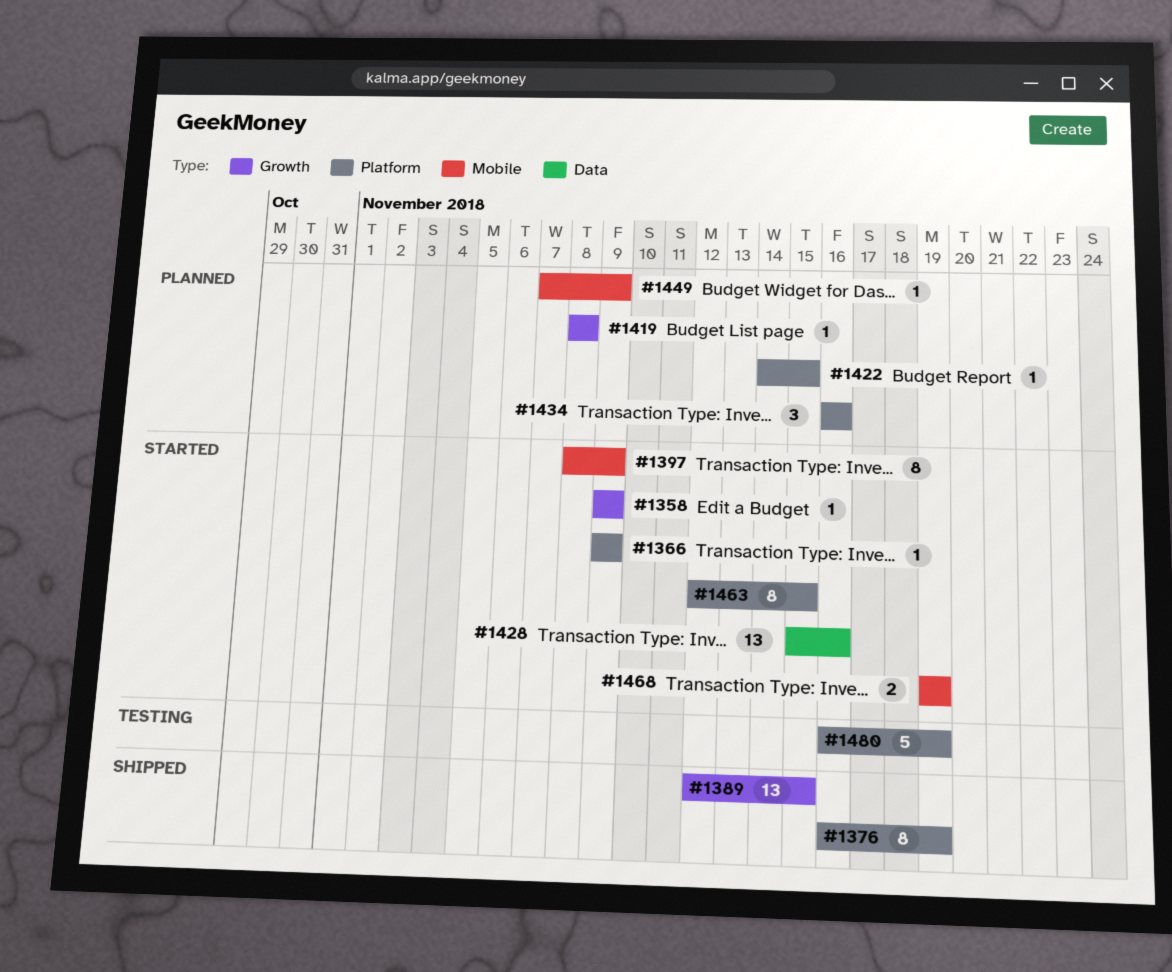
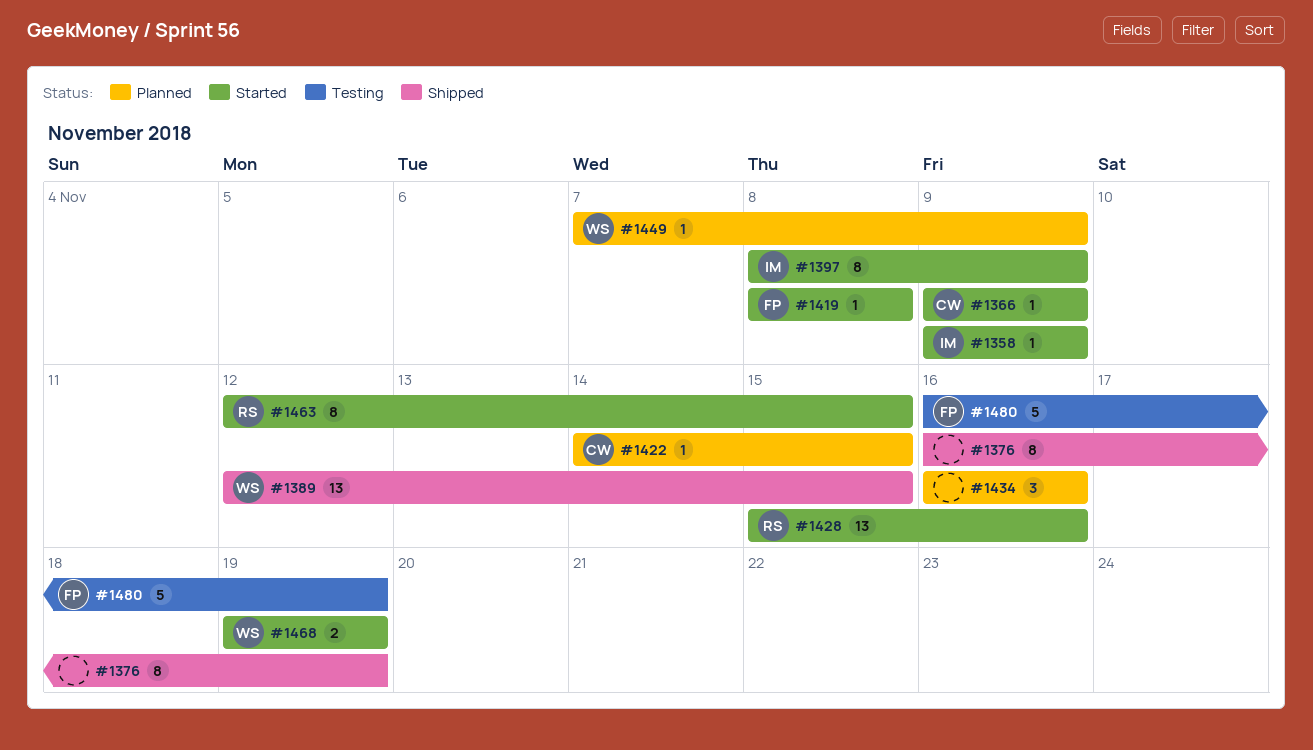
#1419, status: Planned -> Started

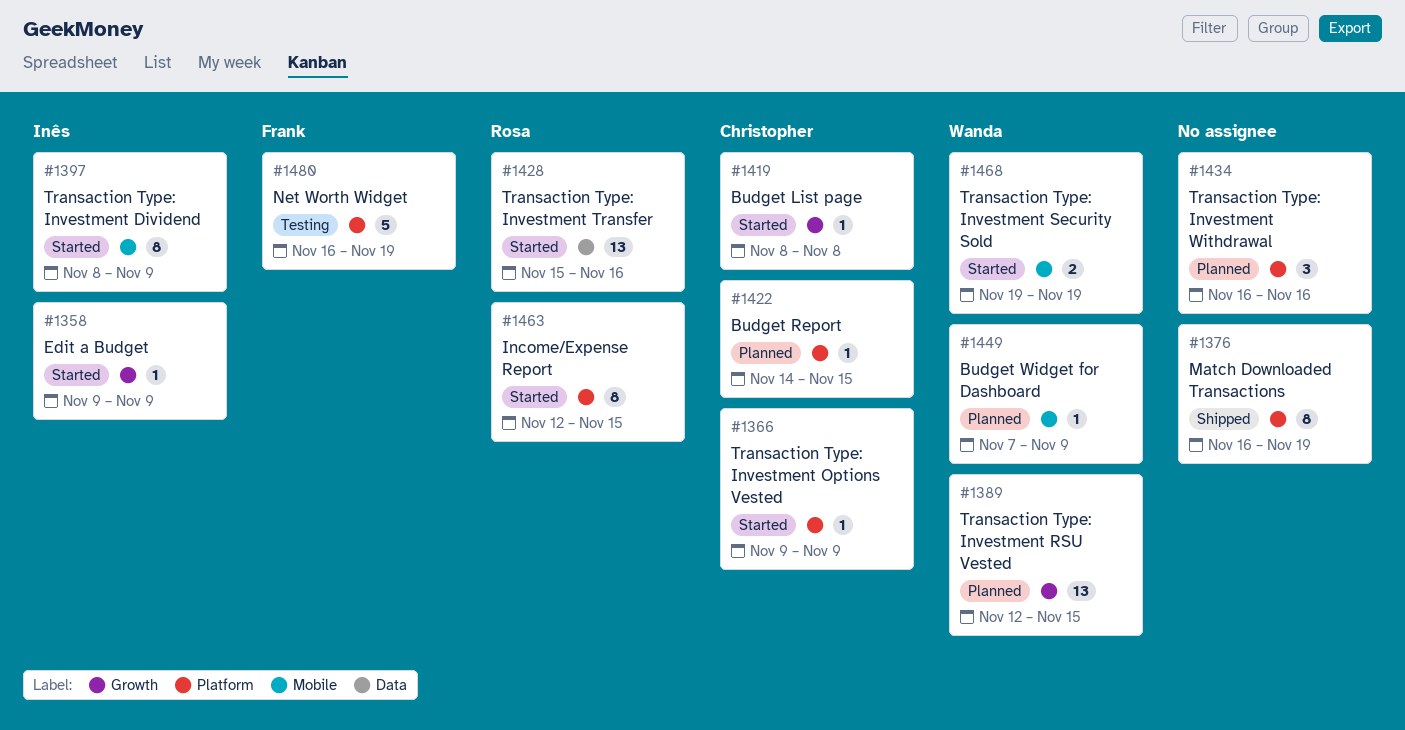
#1389, status: Shipped -> Planned
#1419, owner: Frank -> Christopher

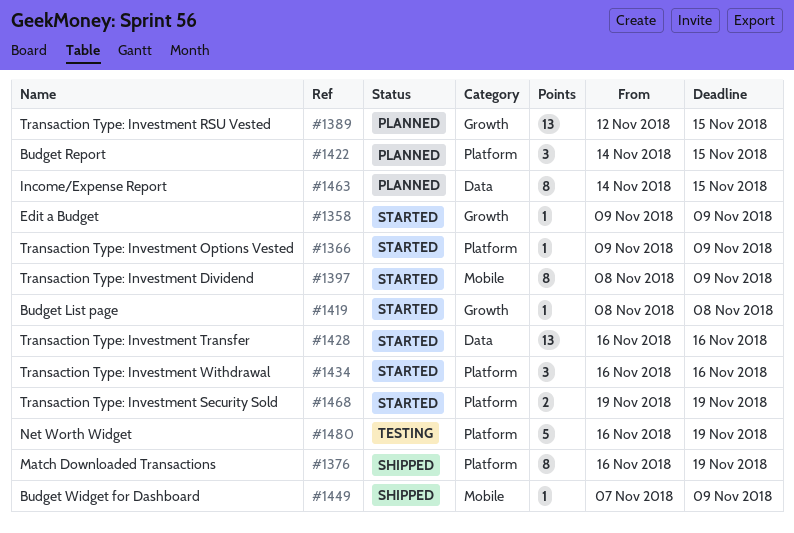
#1422, estimate: 1 -> 3
#1428, start: Nov 15 -> Nov 16
#1434, status: Planned -> Started
#1449, status: Planned -> Shipped
#1463, status: Started -> Planned
#1463, label: Platform -> Data
#1463, start: Nov 12 -> Nov 14
#1468, label: Mobile -> Platform

